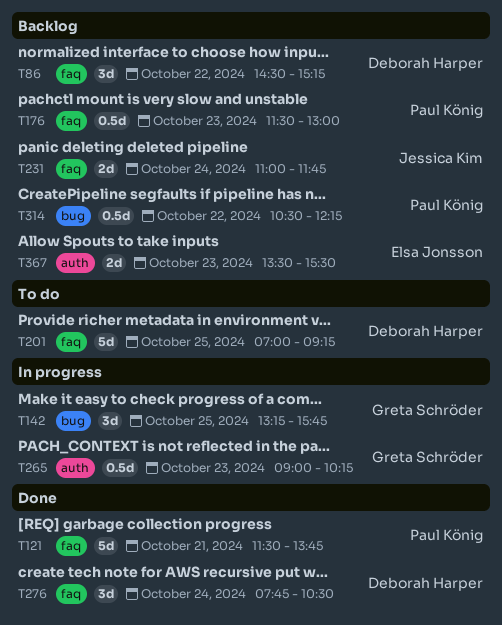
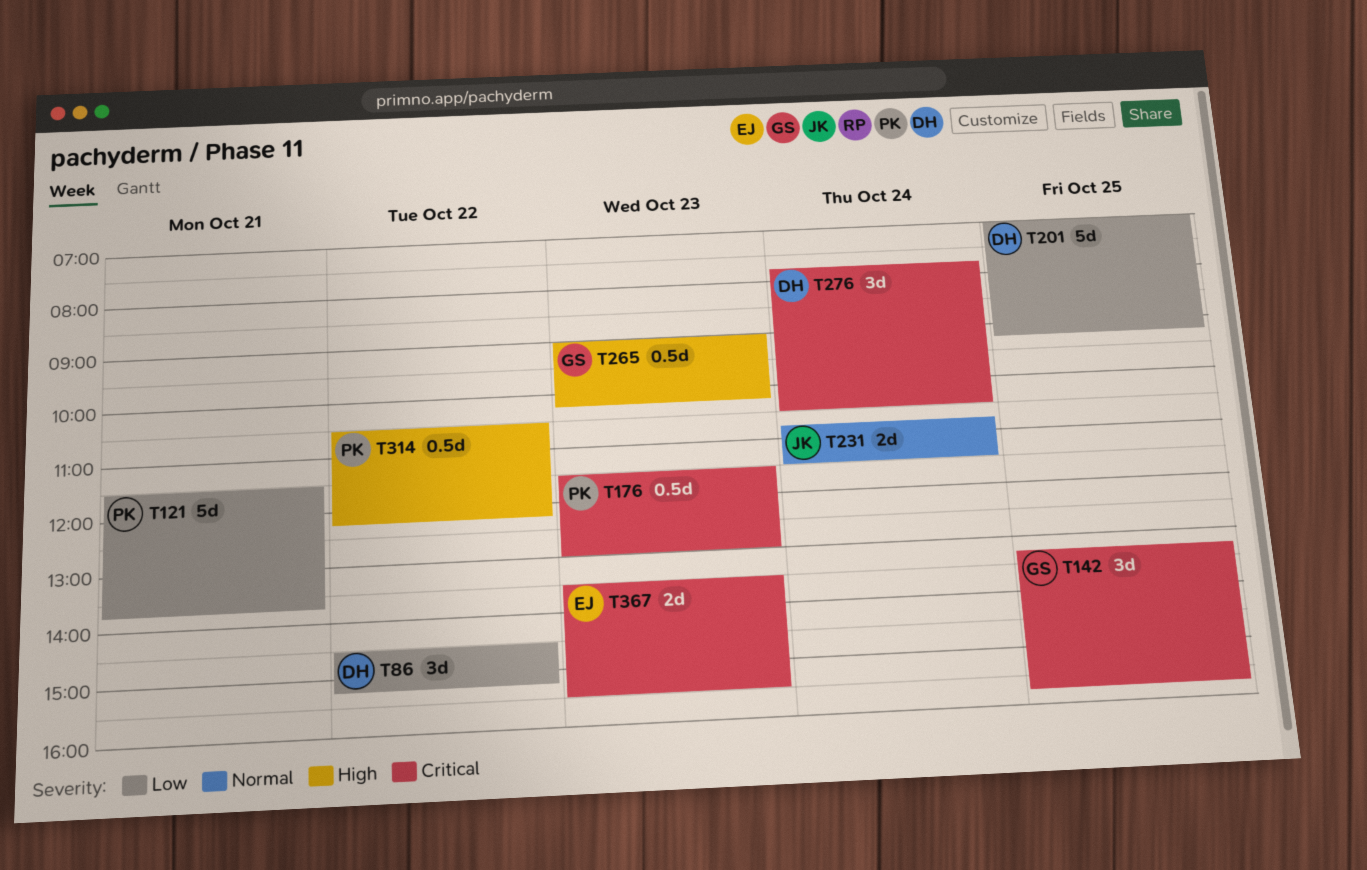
T231, begins: 11:00 -> 10:45
T231, ends: 11:45 -> 11:30

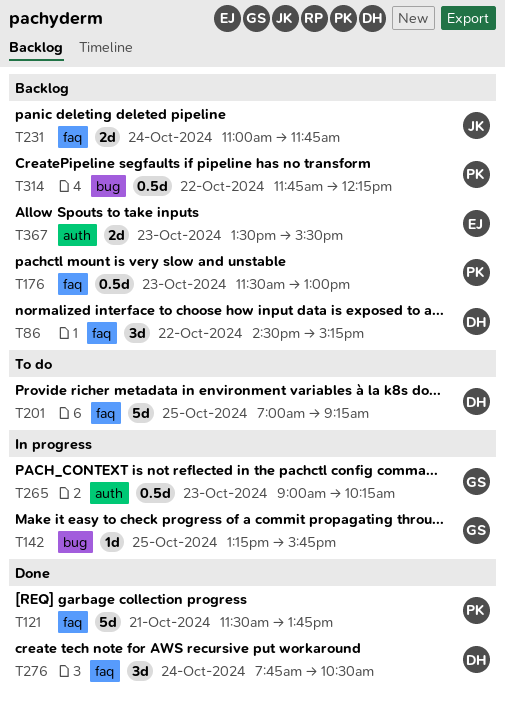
T142, estimate: 3d -> 1d
T231, begins: 10:45 -> 11:00
T231, ends: 11:30 -> 11:45
T314, begins: 10:30 -> 11:45

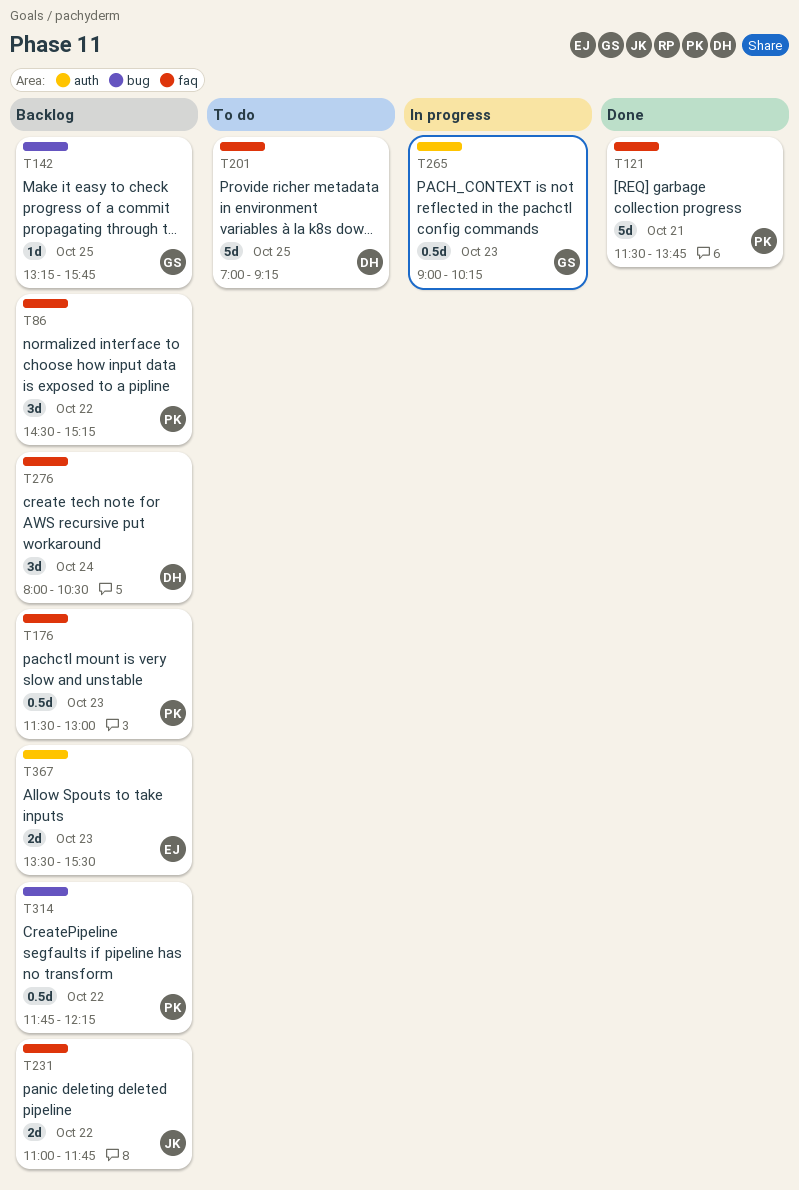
T86, owner: DH -> PK
T142, status: In progress -> Backlog
T231, day: Oct 24 -> Oct 22
T276, status: Done -> Backlog
T276, begins: 07:45 -> 08:00

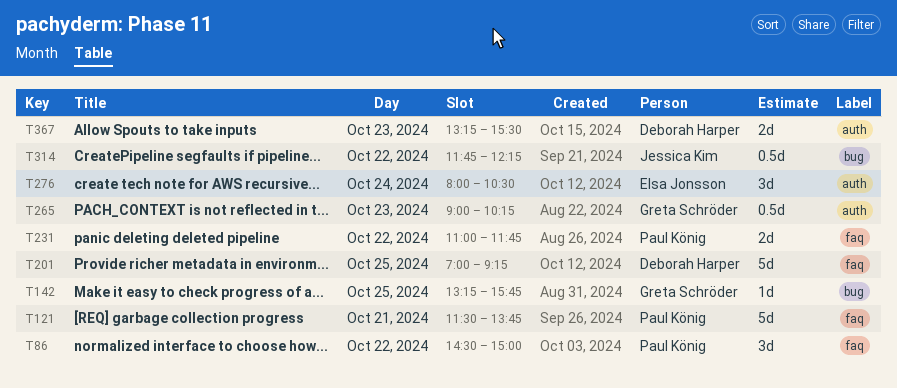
T86, ends: 15:15 -> 15:00
T176: present -> none
T231, owner: Jessica Kim -> Paul König
T276, owner: Deborah Harper -> Elsa Jonsson
T276, label: faq -> auth
T314, owner: Paul König -> Jessica Kim
T367, owner: Elsa Jonsson -> Deborah Harper
T367, begins: 13:30 -> 13:15

